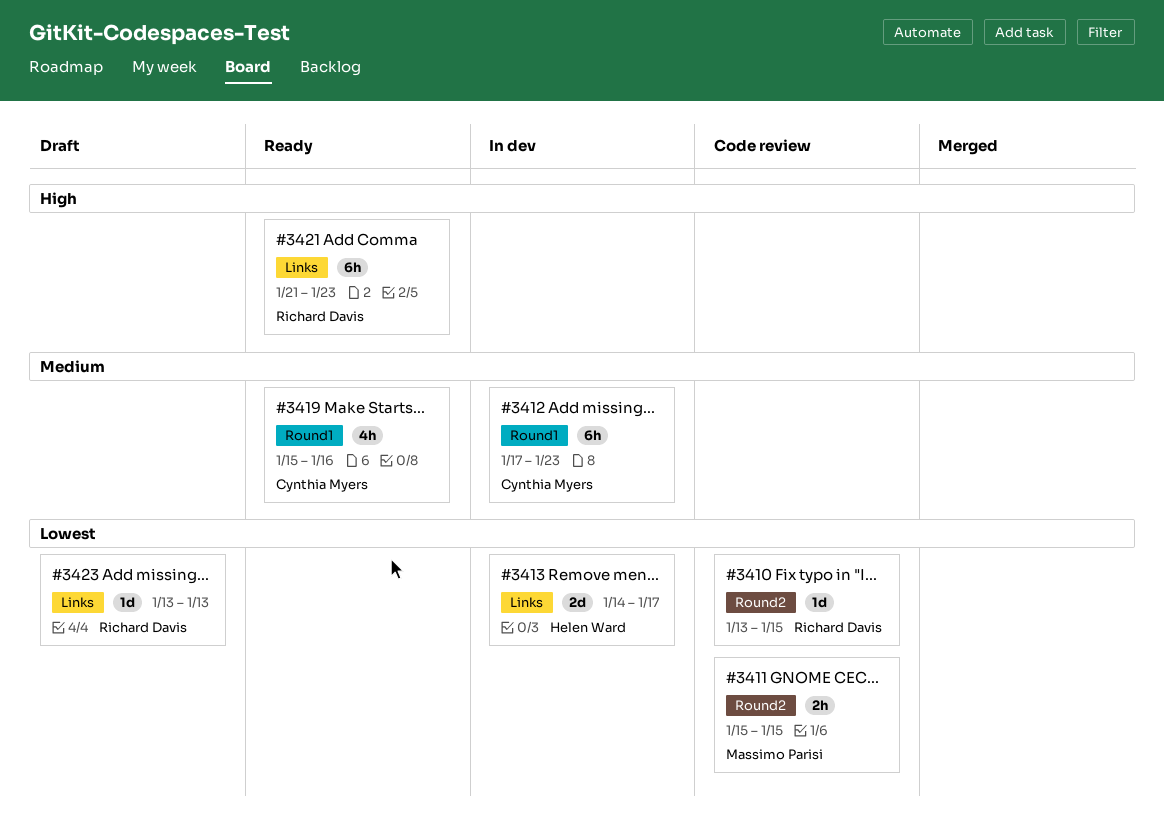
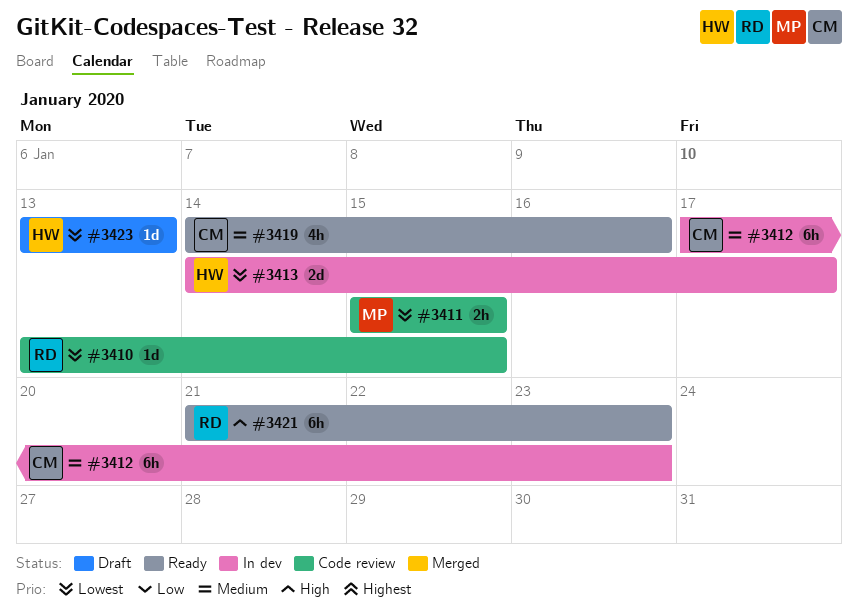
#3419, start: Jan 15 -> Jan 14
#3423, owner: Richard Davis -> Helen Ward

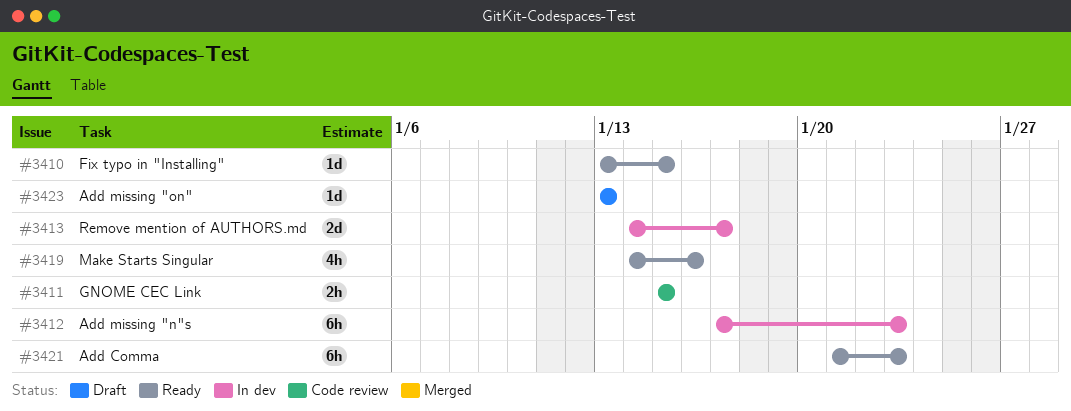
#3410, status: Code review -> Ready

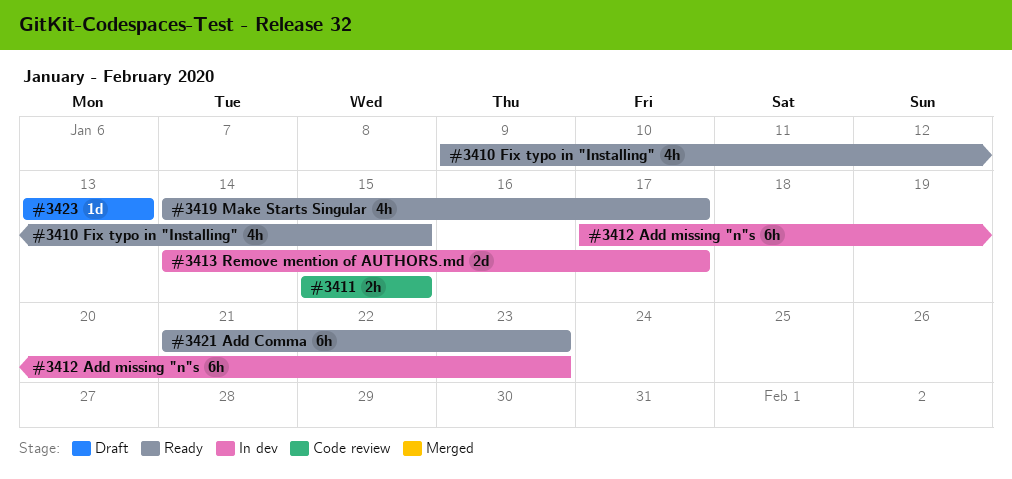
#3410, estimate: 1d -> 4h
#3410, start: Jan 13 -> Jan 9
#3419, due: Jan 16 -> Jan 17

